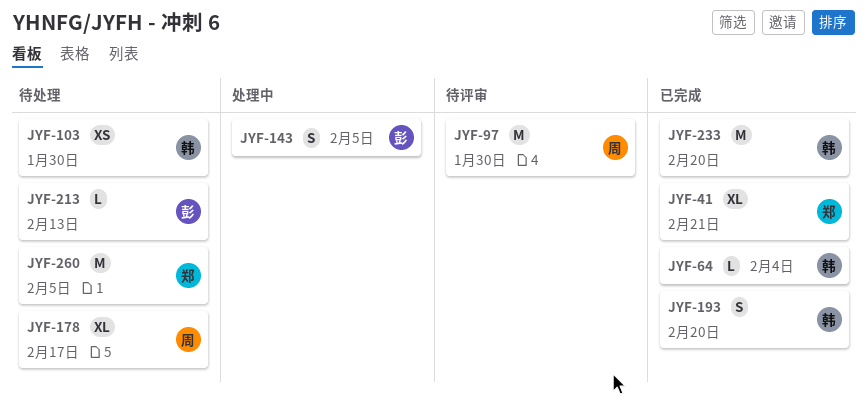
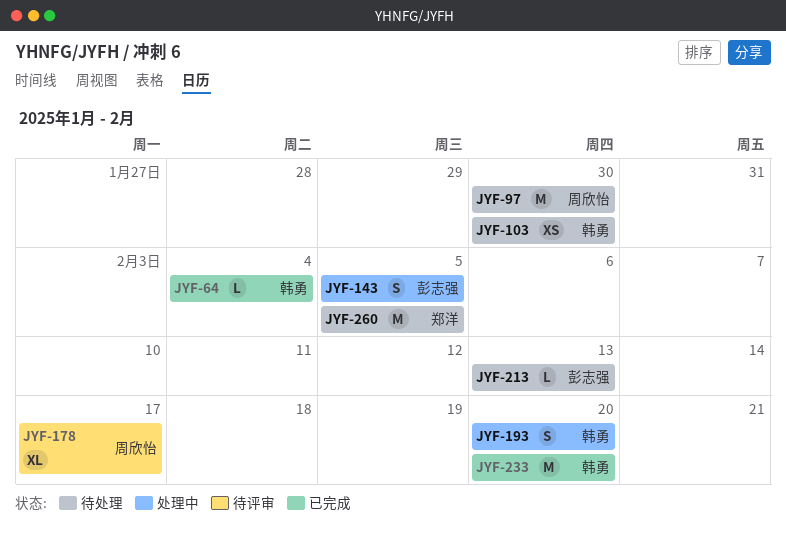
JYF-41: present -> none
JYF-97, status: 待评审 -> 待处理
JYF-178, status: 待处理 -> 待评审
JYF-193, status: 已完成 -> 处理中

